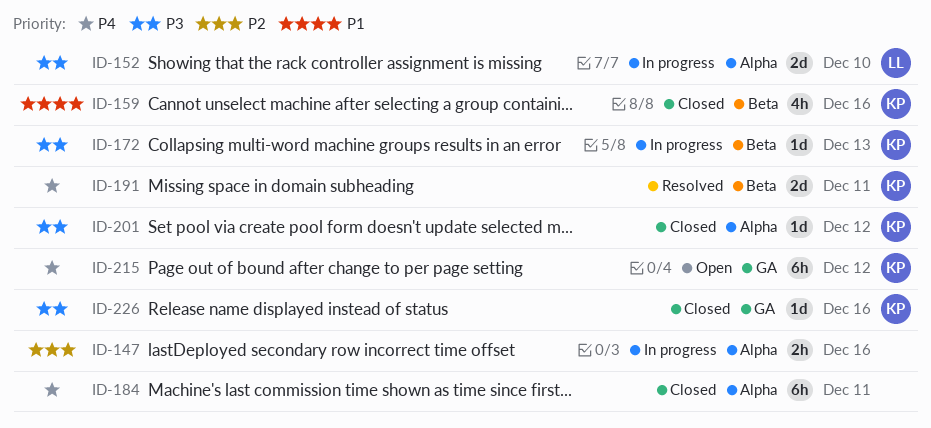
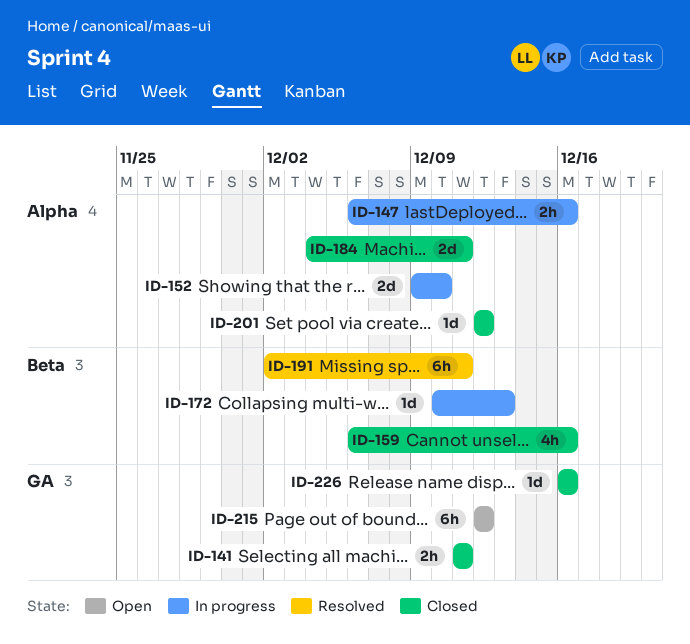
ID-141: none -> present
ID-184, estimate: 6h -> 2d
ID-191, estimate: 2d -> 6h

